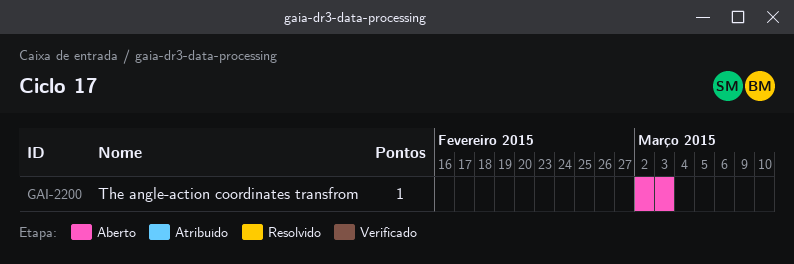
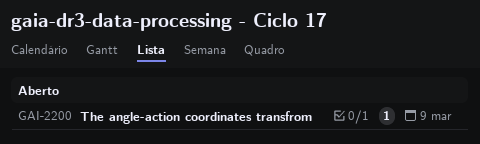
GAI-2200, due: Mar 3 -> Mar 9

